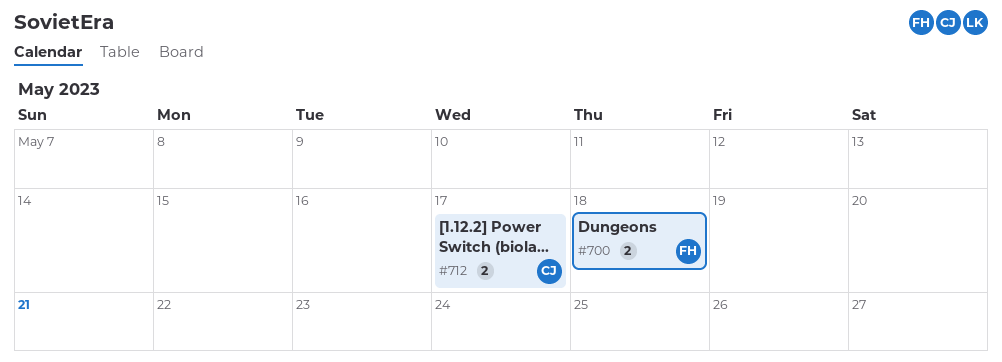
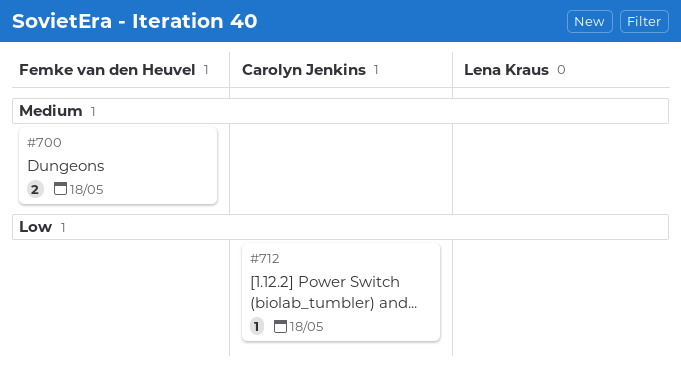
#712, estimate: 2 -> 1
#712, due: May 17 -> May 18

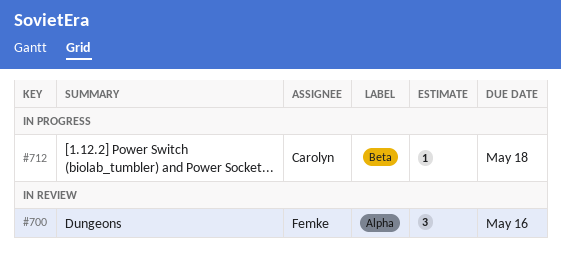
#700, estimate: 2 -> 3
#700, due: May 18 -> May 16

